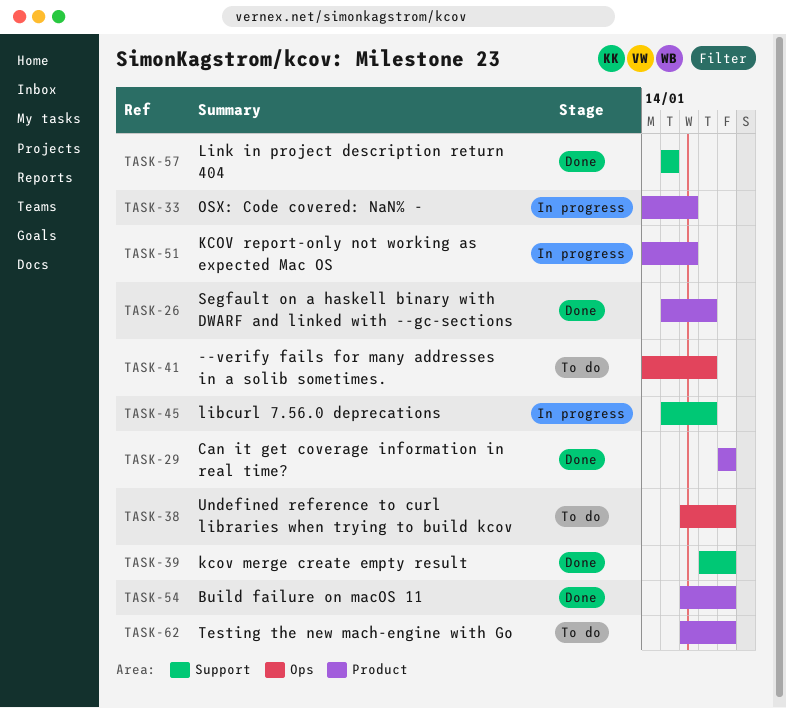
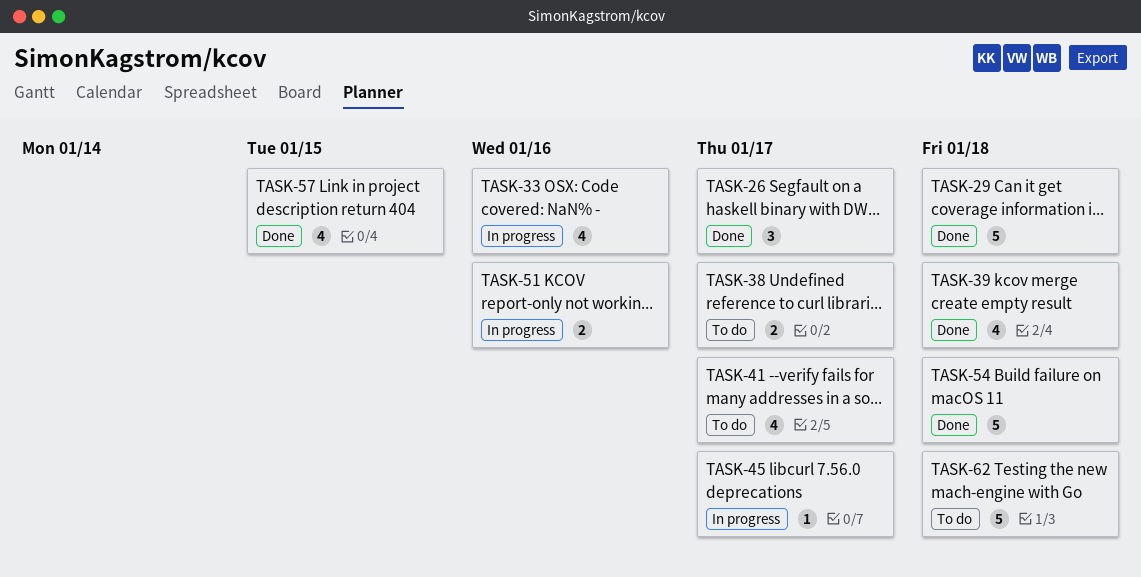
TASK-38, due: Jan 18 -> Jan 17

